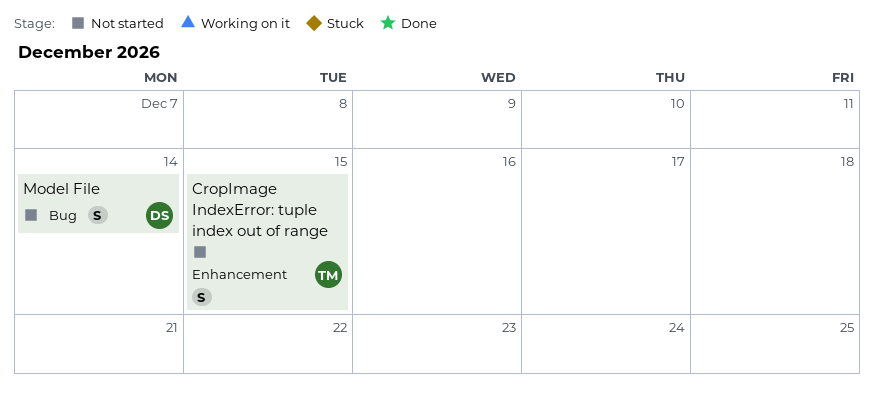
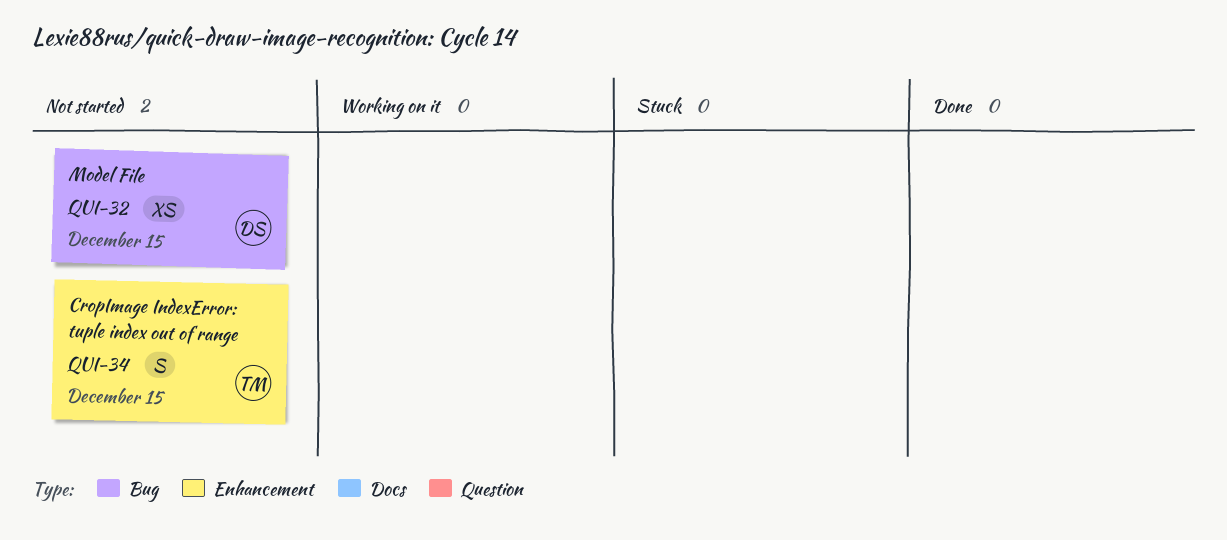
Model File, estimate: S -> XS
Model File, due: Dec 14 -> Dec 15

